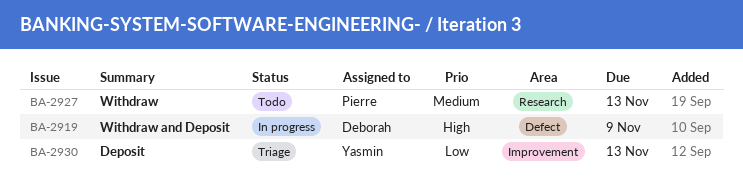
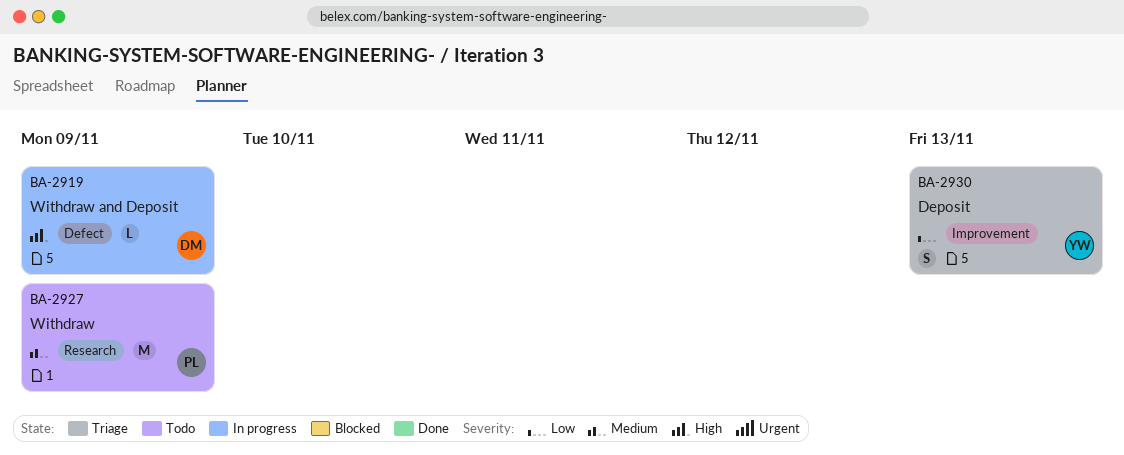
BA-2927, due: Nov 13 -> Nov 9

